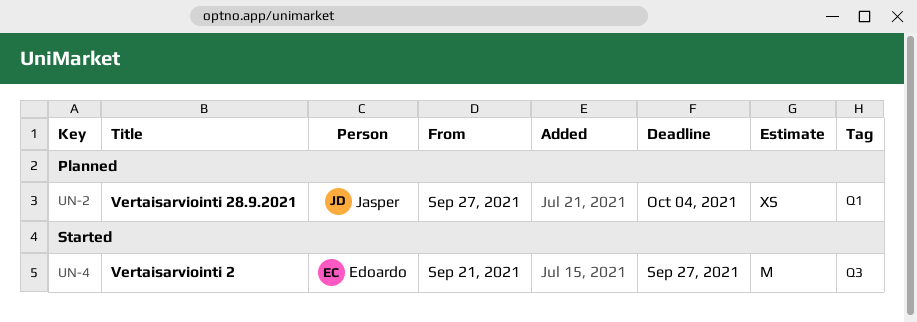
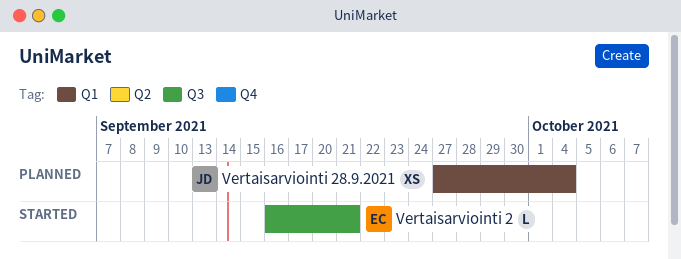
Vertaisarviointi 2, estimate: M -> L
Vertaisarviointi 2, start: Sep 21 -> Sep 16
Vertaisarviointi 2, due: Sep 27 -> Sep 21

